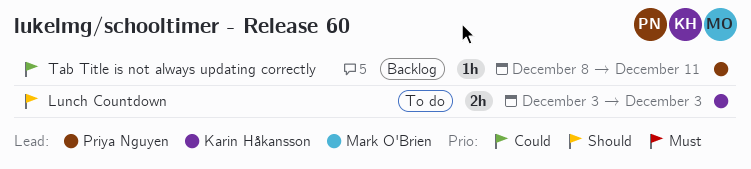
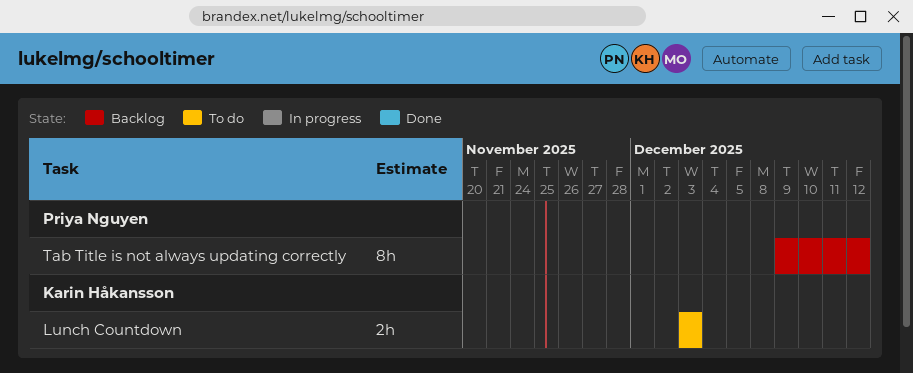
Tab Title is not always updating correctly, estimate: 1h -> 8h
Tab Title is not always updating correctly, start: Dec 8 -> Dec 9
Tab Title is not always updating correctly, due: Dec 11 -> Dec 12

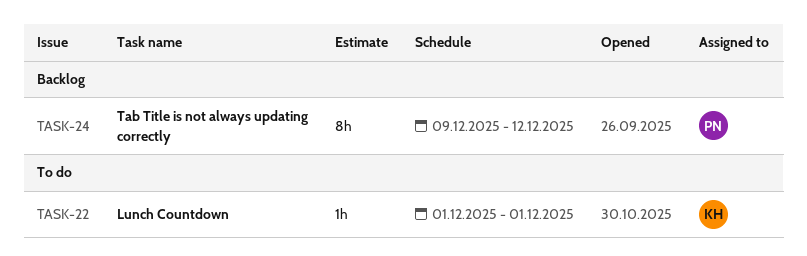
Lunch Countdown, estimate: 2h -> 1h
Lunch Countdown, start: Dec 3 -> Dec 1
Lunch Countdown, due: Dec 3 -> Dec 1

